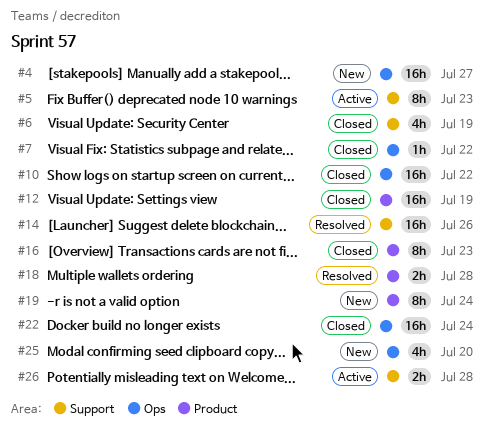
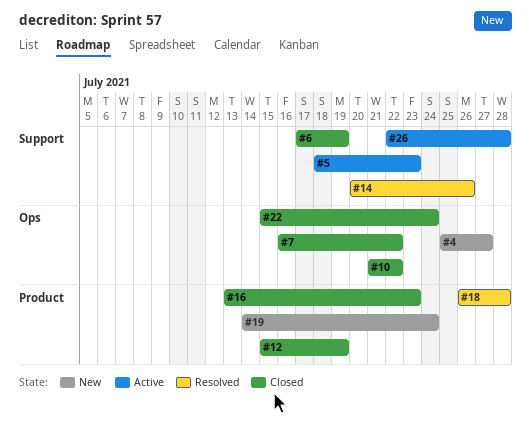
#25: present -> none

